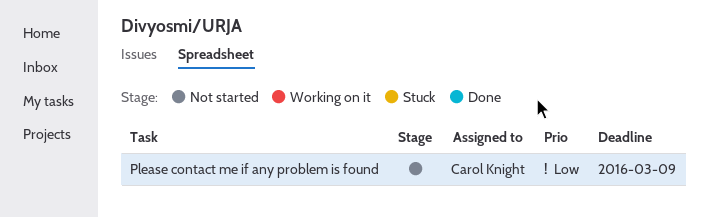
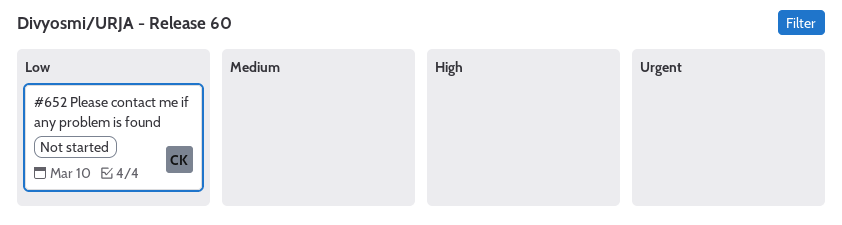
Please contact me if any problem is found, due: Mar 9 -> Mar 10

